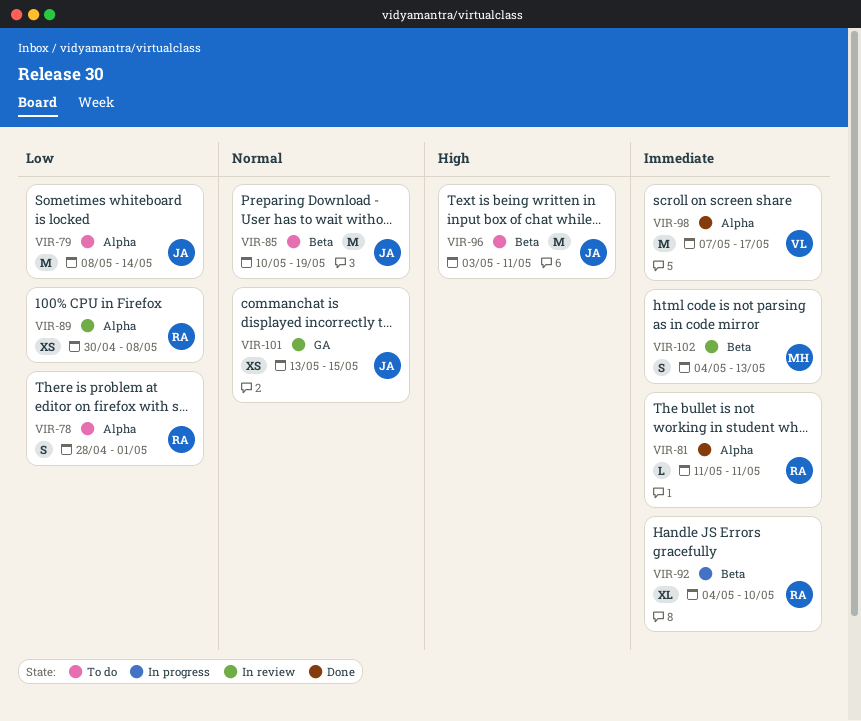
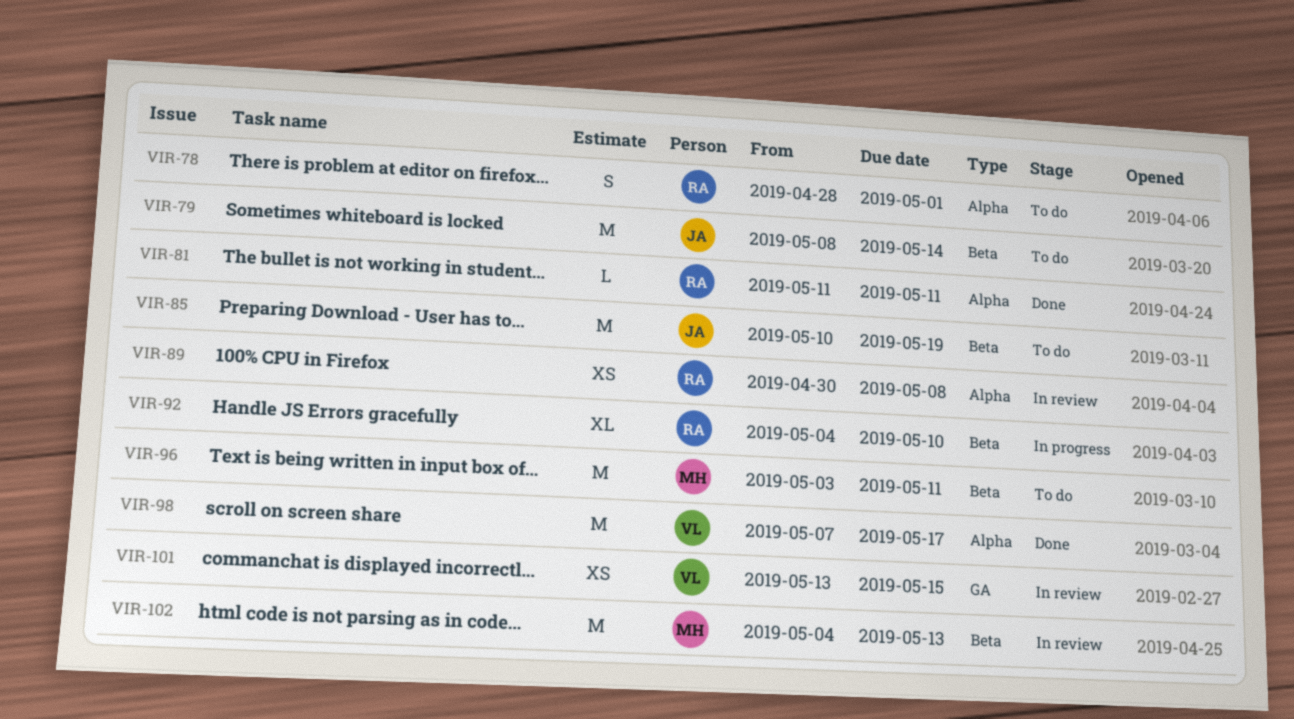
VIR-79, label: Alpha -> Beta
VIR-96, owner: JA -> MH
VIR-101, owner: JA -> VL
VIR-102, estimate: S -> M

